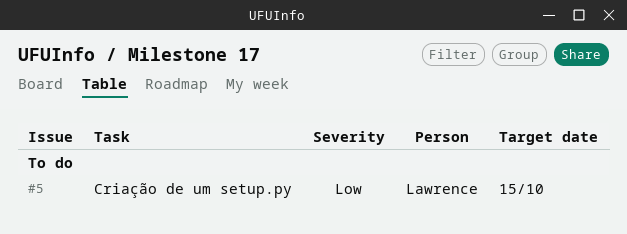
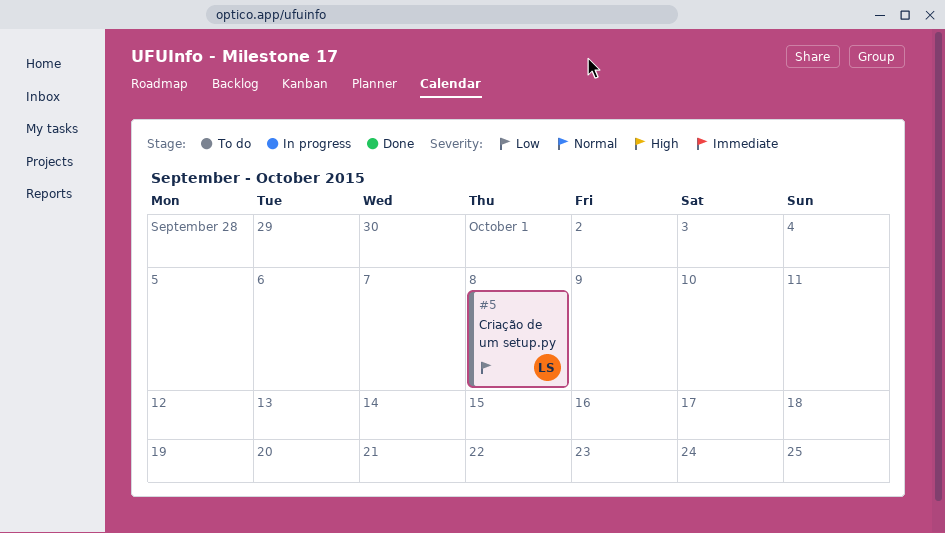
#5, due: Oct 15 -> Oct 8

